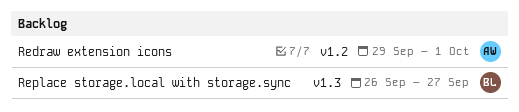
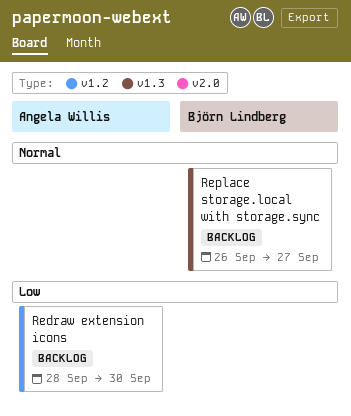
Redraw extension icons, start: Sep 29 -> Sep 28
Redraw extension icons, due: Oct 1 -> Sep 30

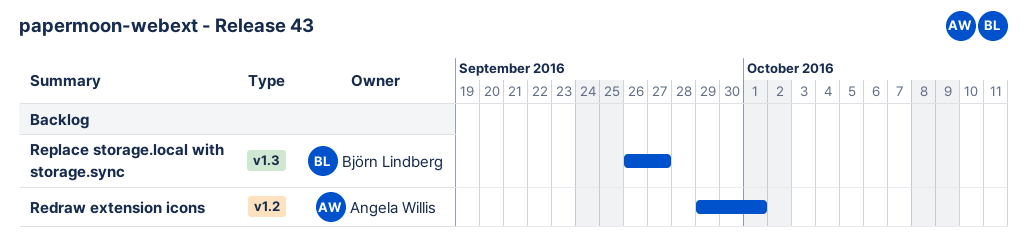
Redraw extension icons, start: Sep 28 -> Sep 29
Redraw extension icons, due: Sep 30 -> Oct 1

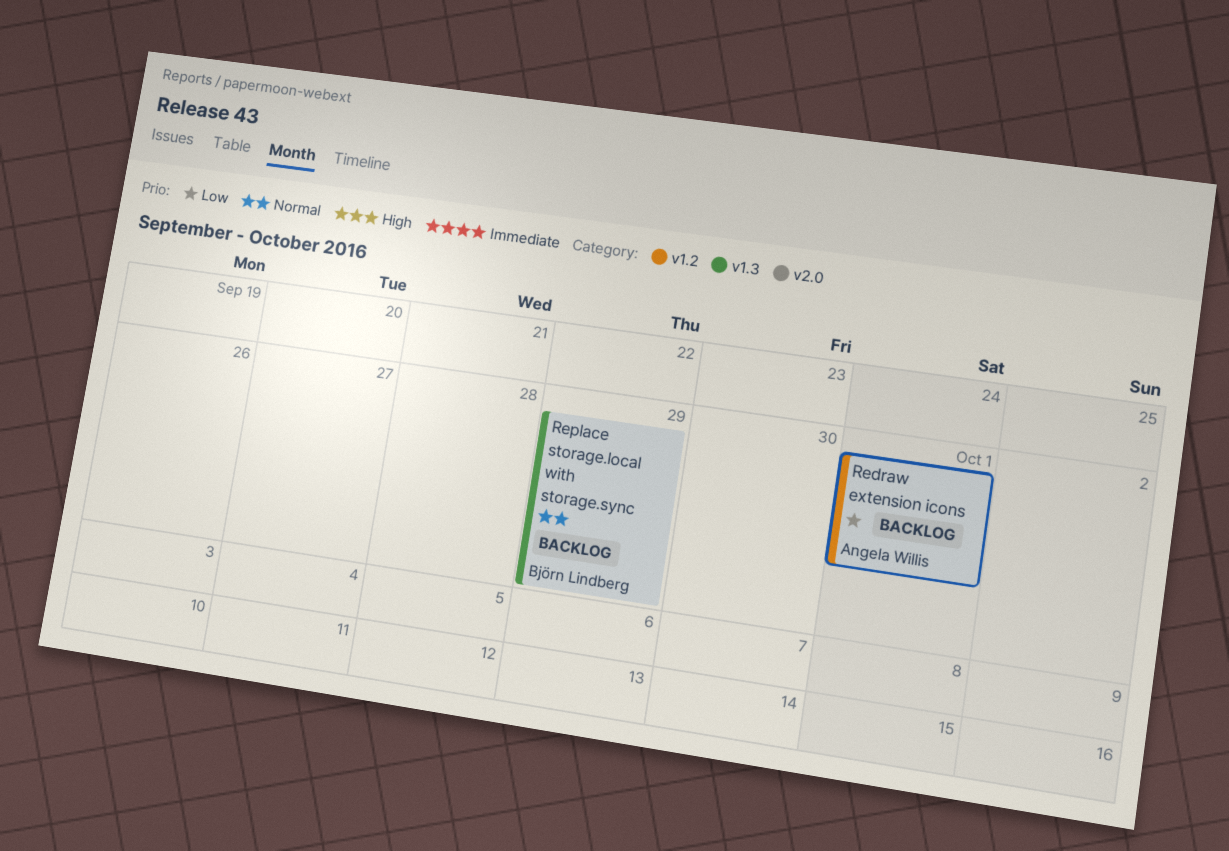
Replace storage.local with storage.sync, due: Sep 27 -> Sep 29

